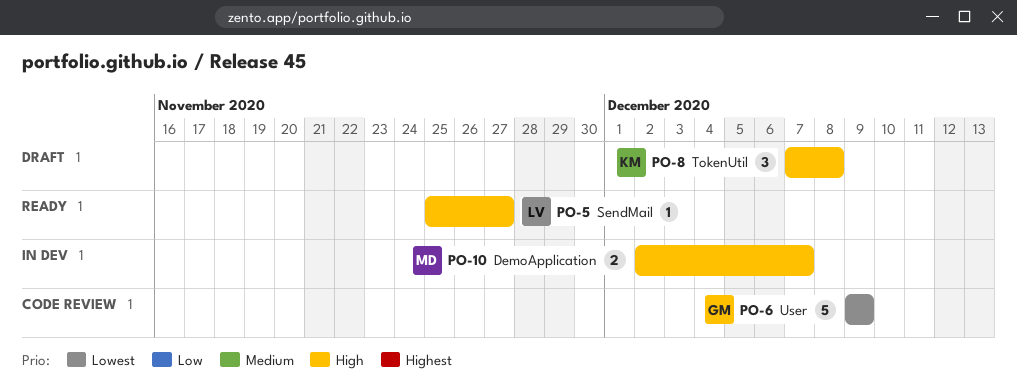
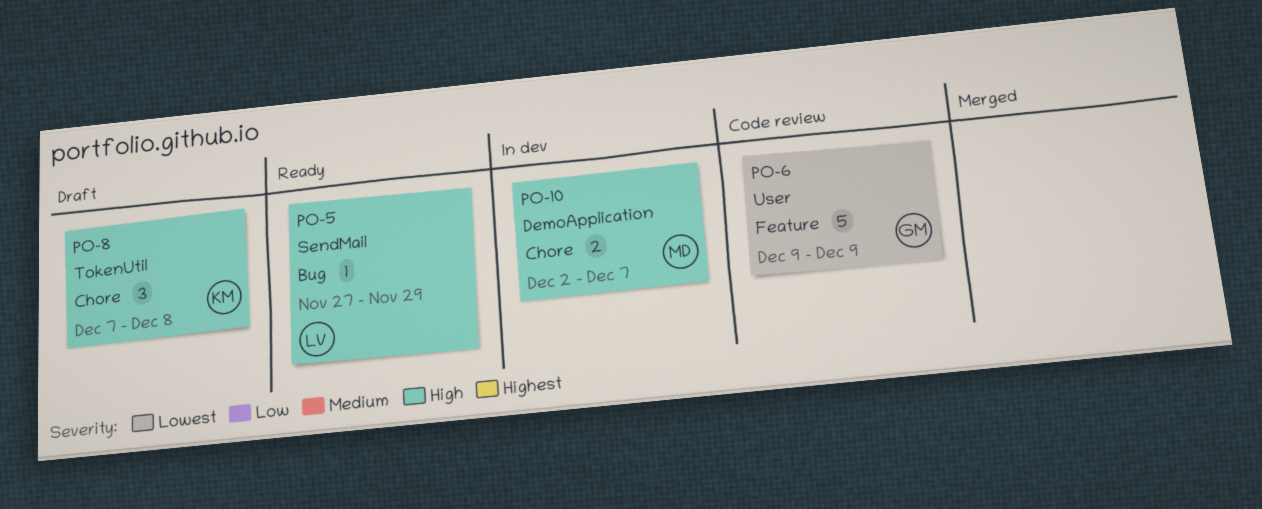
PO-5, start: Nov 25 -> Nov 27
PO-5, due: Nov 27 -> Nov 29

